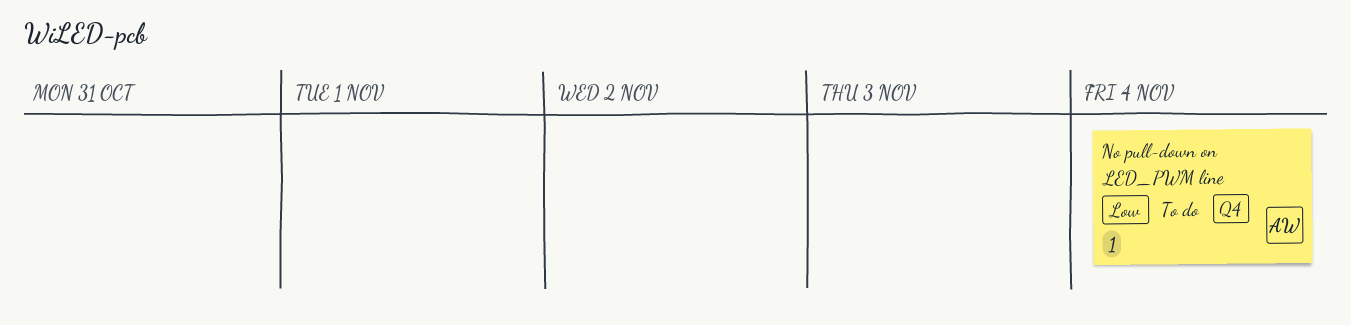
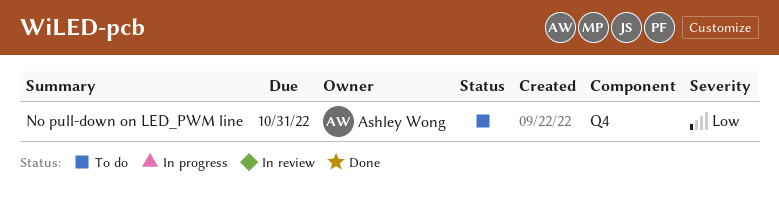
No pull-down on LED_PWM line, due: Nov 4 -> Oct 31

